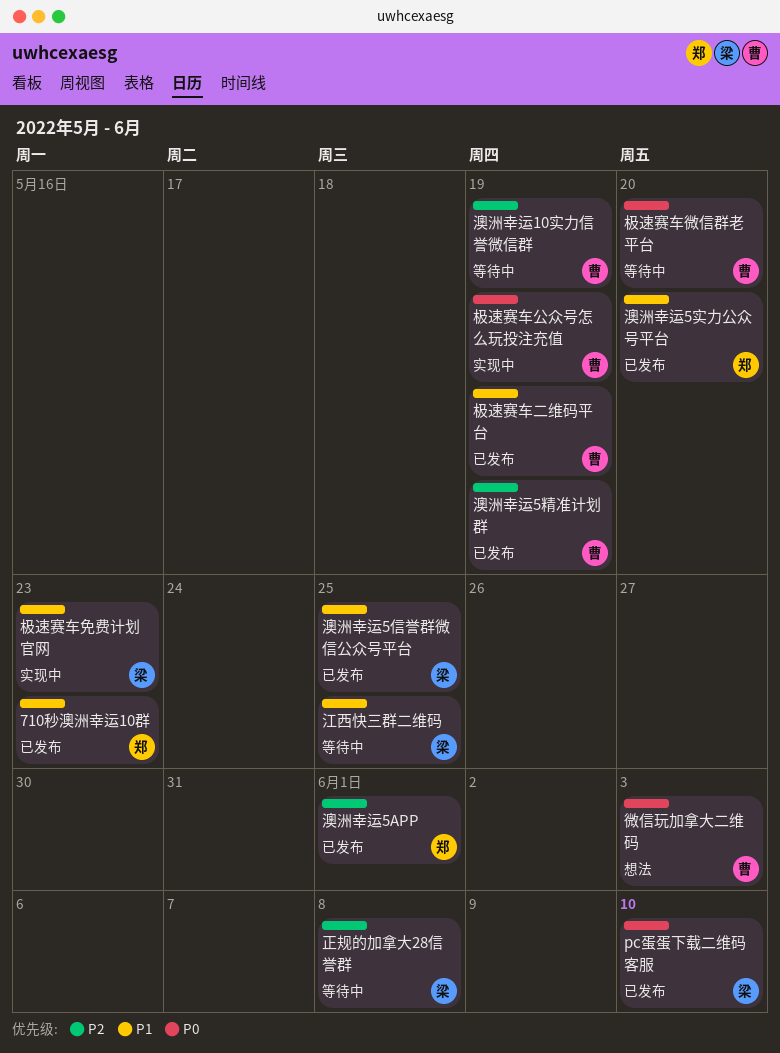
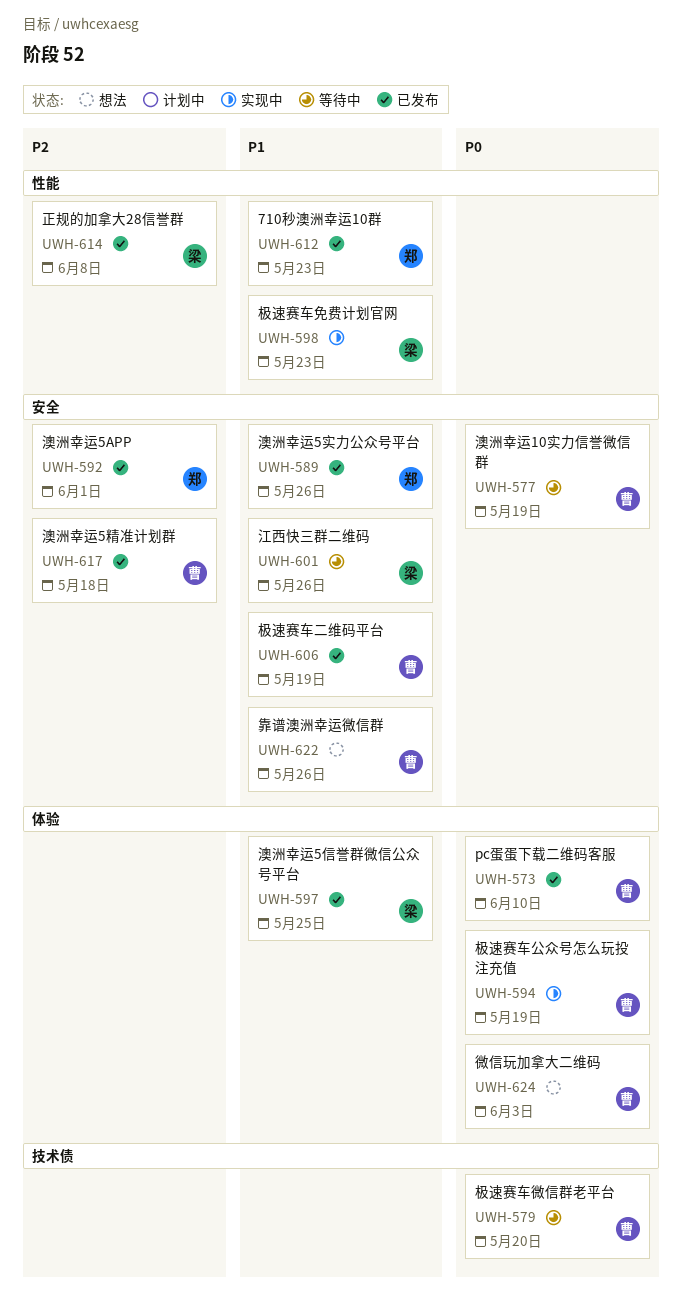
pc蛋蛋下载二维码客服, owner: 梁 -> 曹
正规的加拿大28信誉群, status: 等待中 -> 已发布
江西快三群二维码, due: May 25 -> May 26
澳洲幸运10实力信誉微信群, priority: P2 -> P0
澳洲幸运5实力公众号平台, due: May 20 -> May 26
澳洲幸运5精准计划群, due: May 19 -> May 18
靠谱澳洲幸运微信群: none -> present

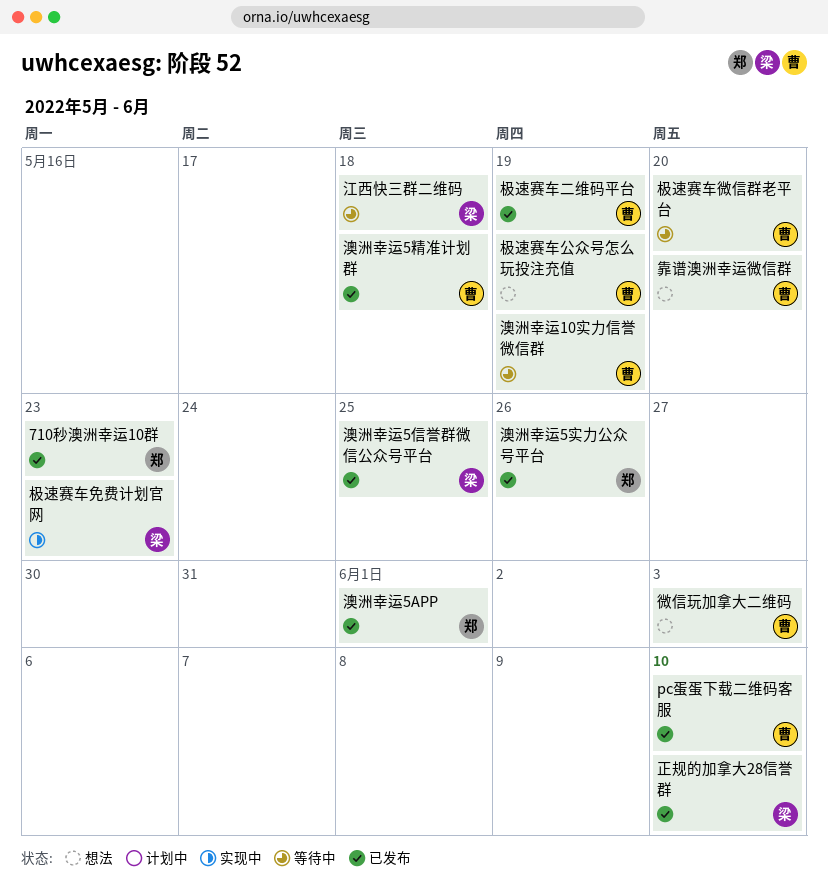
极速赛车公众号怎么玩投注充值, status: 实现中 -> 想法
正规的加拿大28信誉群, due: Jun 8 -> Jun 10
江西快三群二维码, due: May 26 -> May 18
靠谱澳洲幸运微信群, due: May 26 -> May 20

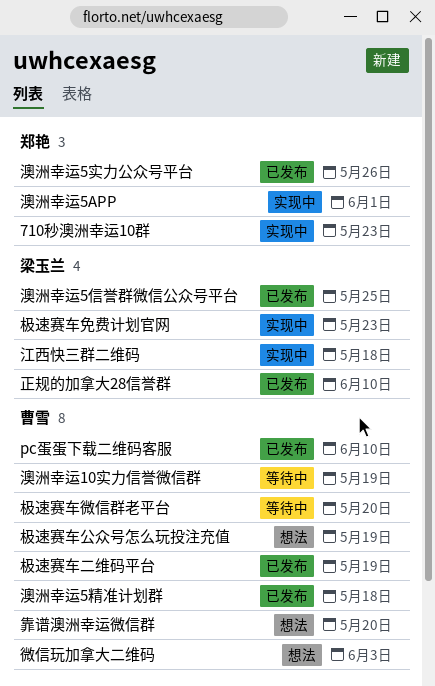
710秒澳洲幸运10群, status: 已发布 -> 实现中
江西快三群二维码, status: 等待中 -> 实现中
澳洲幸运5APP, status: 已发布 -> 实现中

